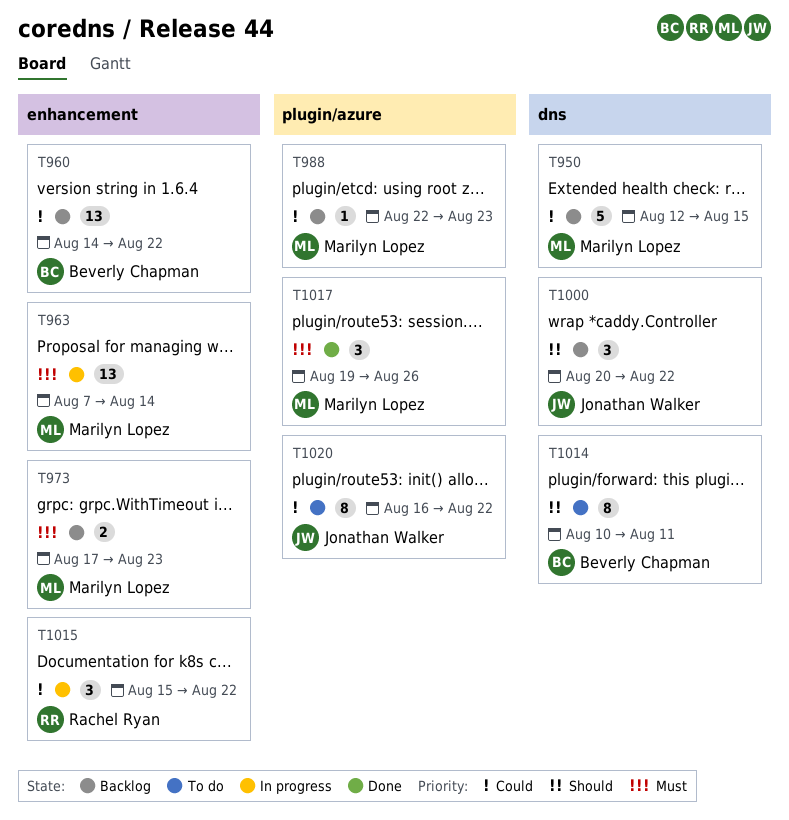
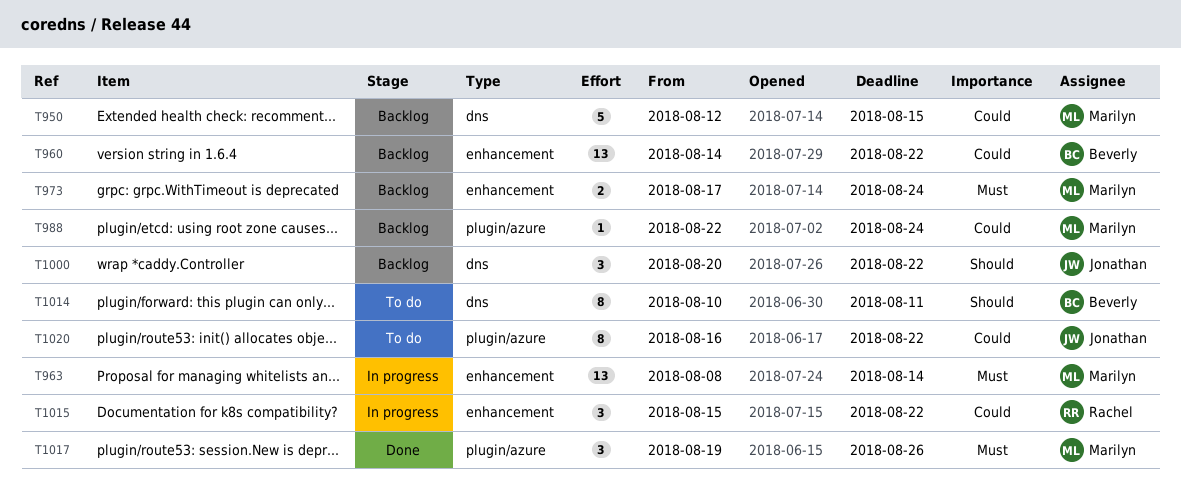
T963, start: Aug 7 -> Aug 8
T973, due: Aug 23 -> Aug 24
T988, due: Aug 23 -> Aug 24

